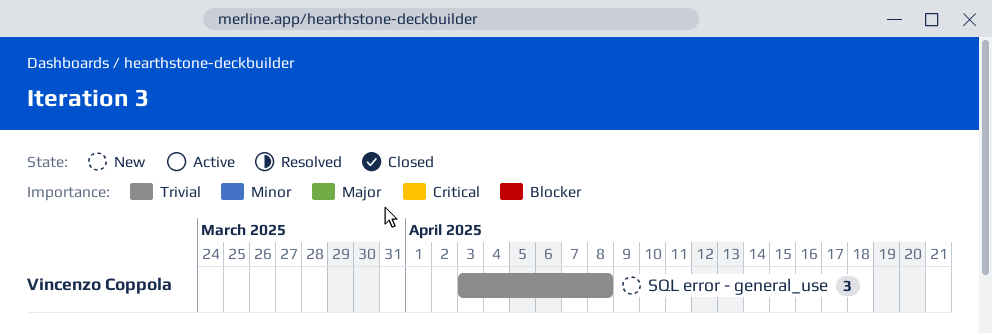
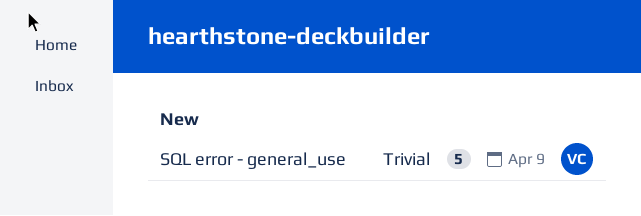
SQL error - general_use, estimate: 3 -> 5
SQL error - general_use, due: Apr 8 -> Apr 9

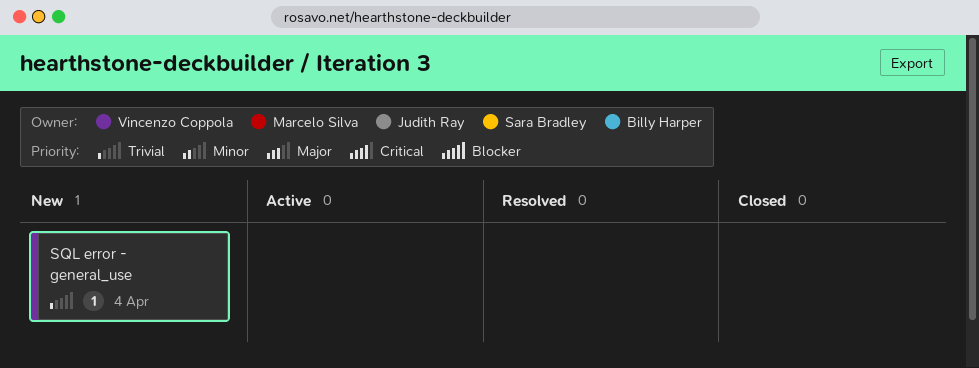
SQL error - general_use, estimate: 5 -> 1
SQL error - general_use, due: Apr 9 -> Apr 4

